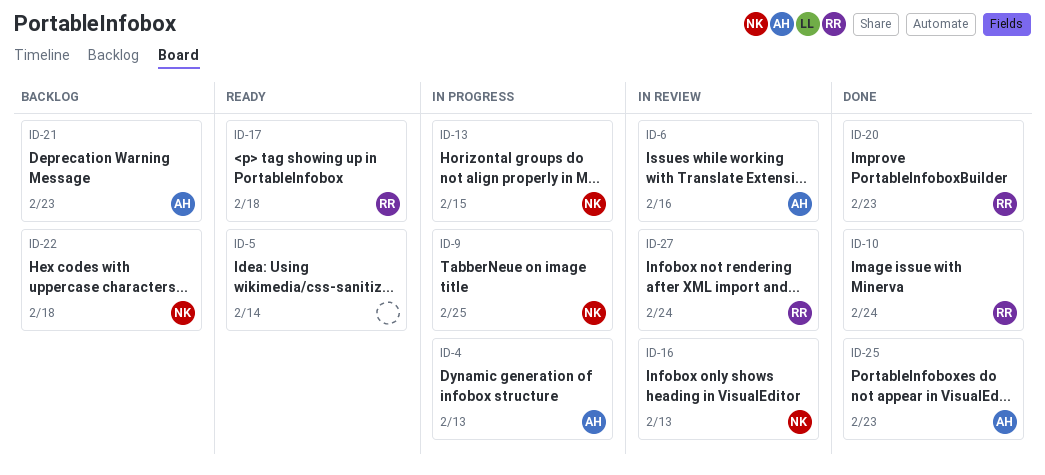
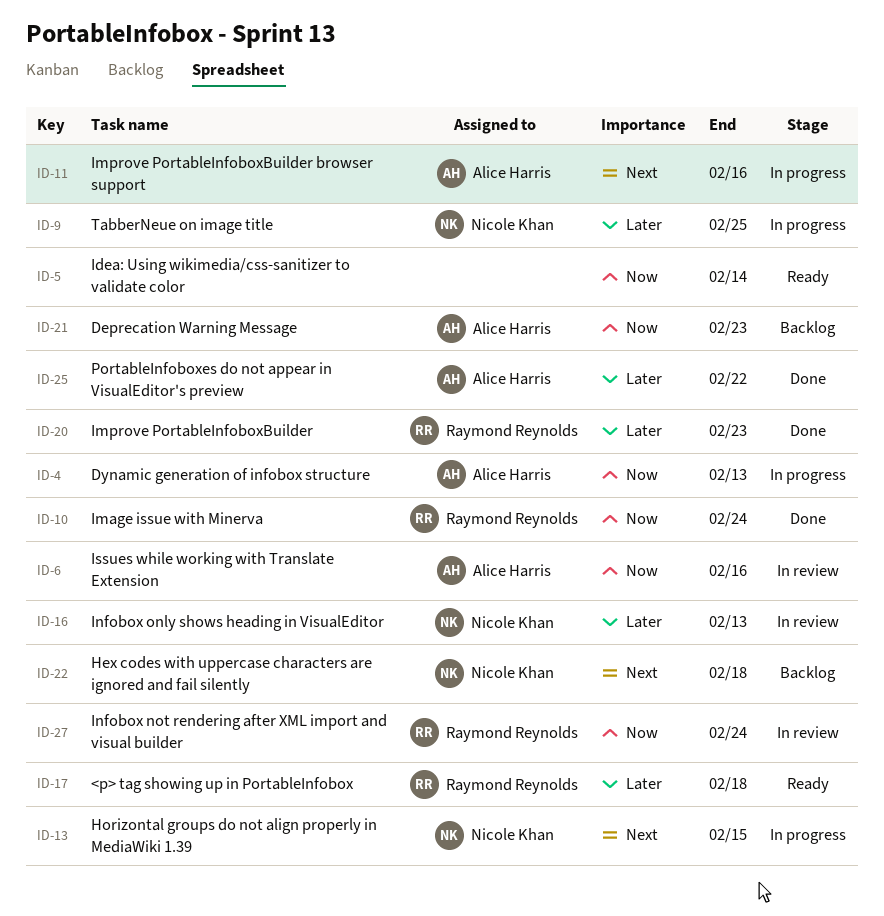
ID-11: none -> present
ID-25, due: Feb 23 -> Feb 22

